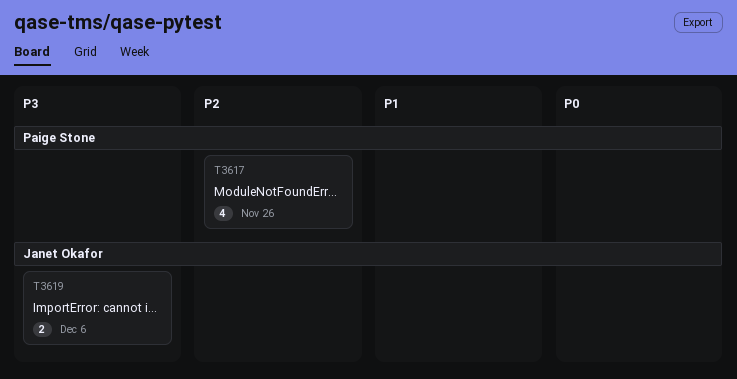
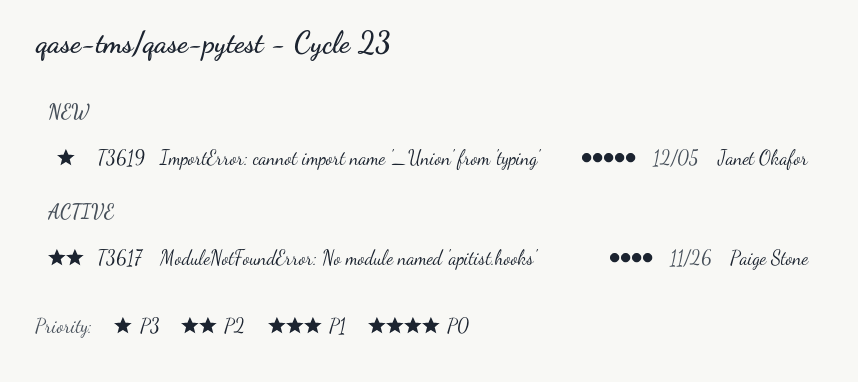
T3619, estimate: 2 -> 5
T3619, due: Dec 6 -> Dec 5

